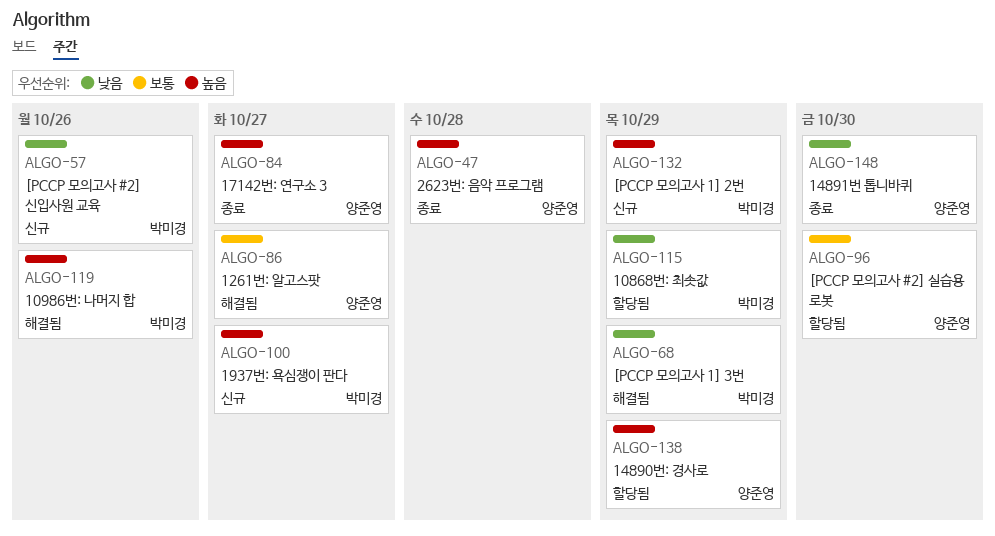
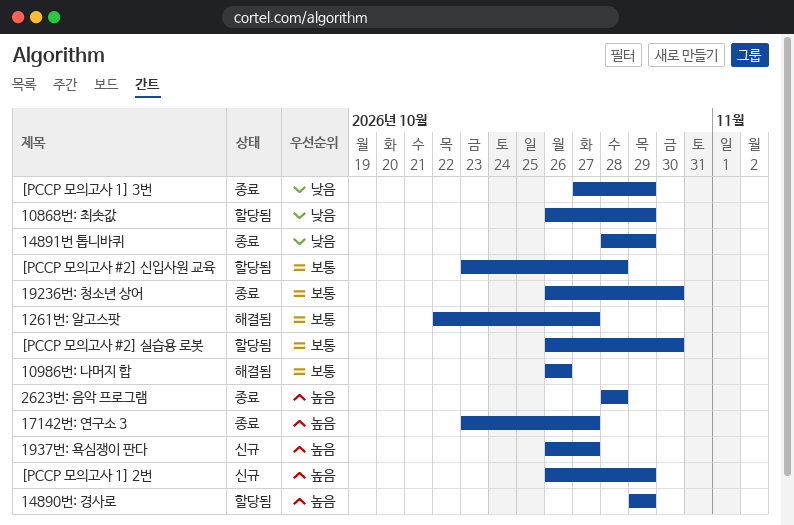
10986번: 나머지 합, priority: 높음 -> 보통
14891번 톱니바퀴, due: Oct 30 -> Oct 29
19236번: 청소년 상어: none -> present
[PCCP 모의고사 #2] 신입사원 교육, status: 신규 -> 할당됨
[PCCP 모의고사 #2] 신입사원 교육, priority: 낮음 -> 보통
[PCCP 모의고사 #2] 신입사원 교육, due: Oct 26 -> Oct 28
[PCCP 모의고사 1] 3번, status: 해결됨 -> 종료

